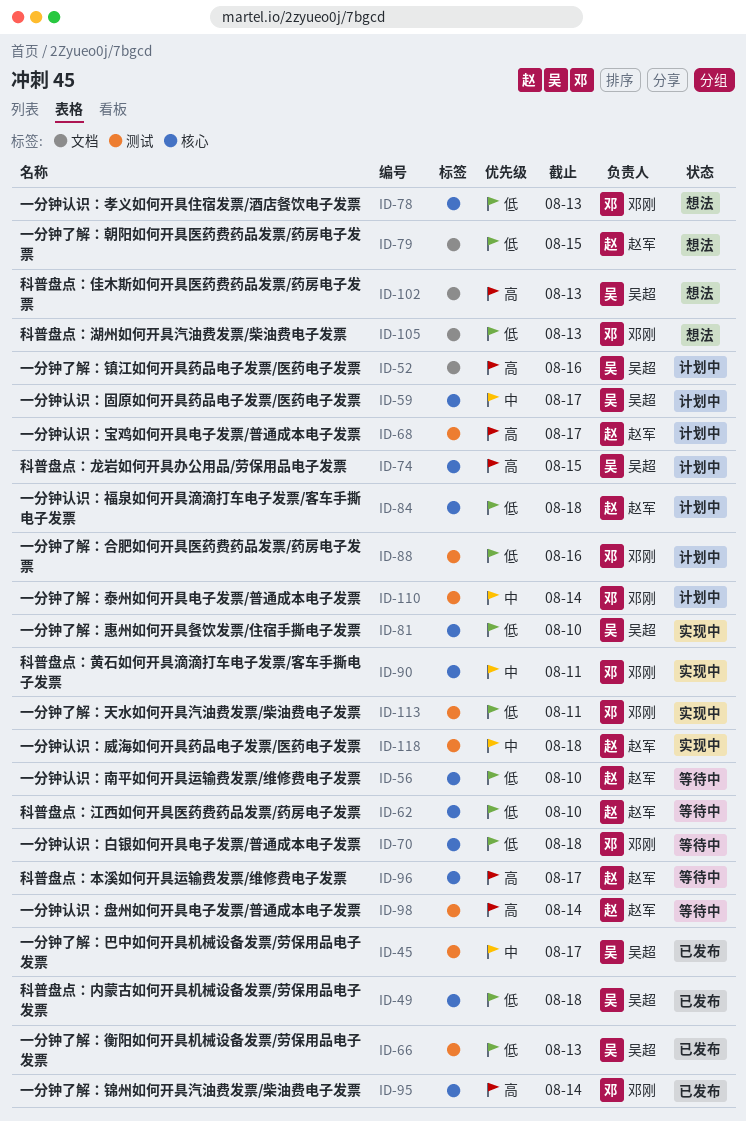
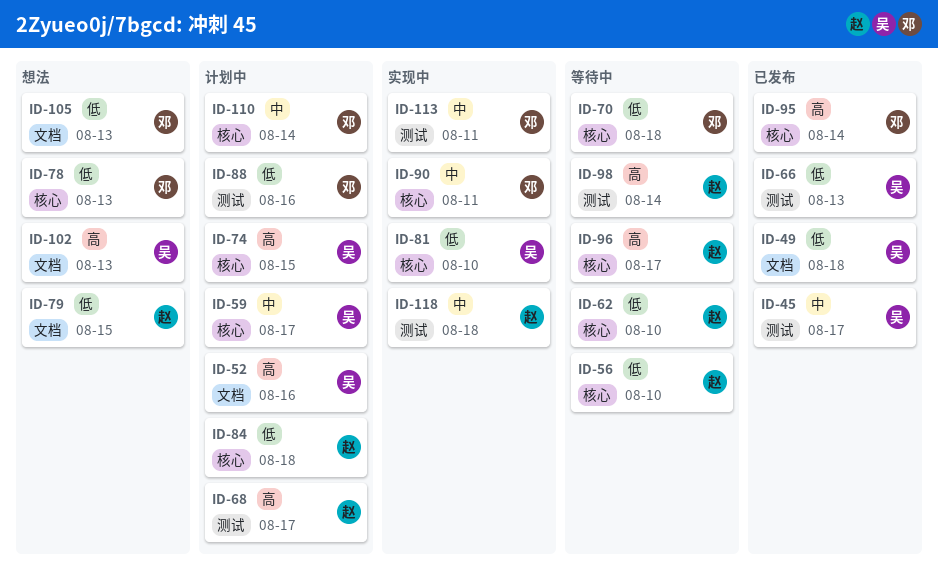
ID-49, label: 核心 -> 文档
ID-110, label: 测试 -> 核心
ID-113, priority: 低 -> 中

